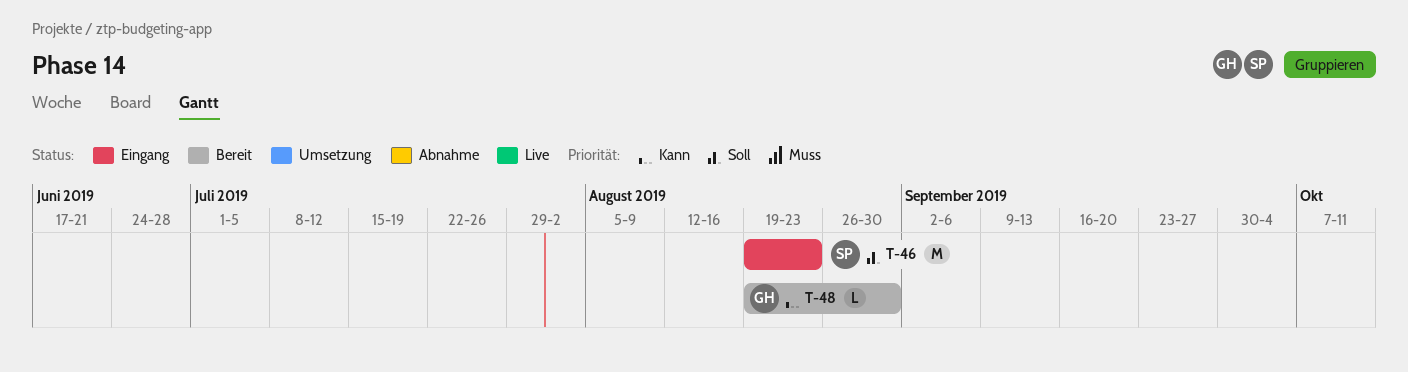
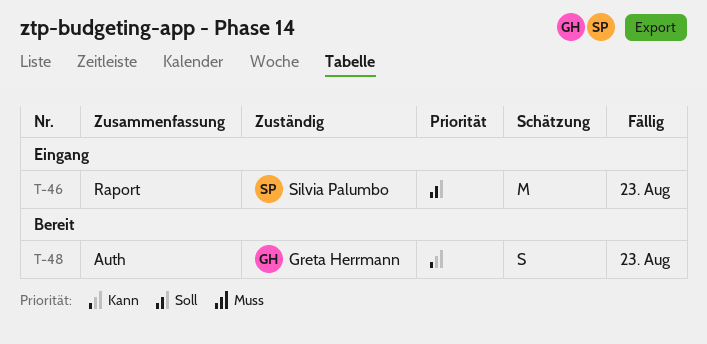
T-48, estimate: L -> S
T-48, due: Aug 30 -> Aug 23

